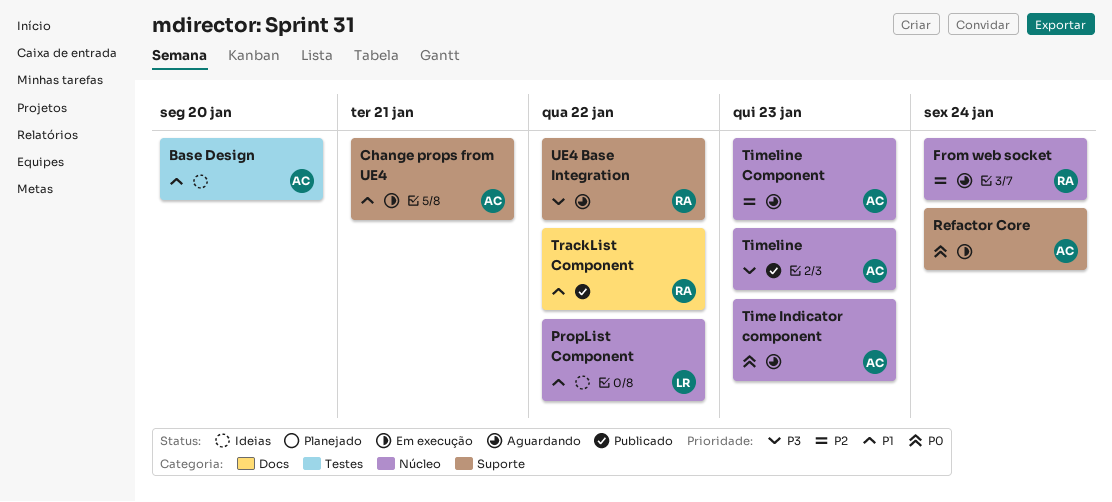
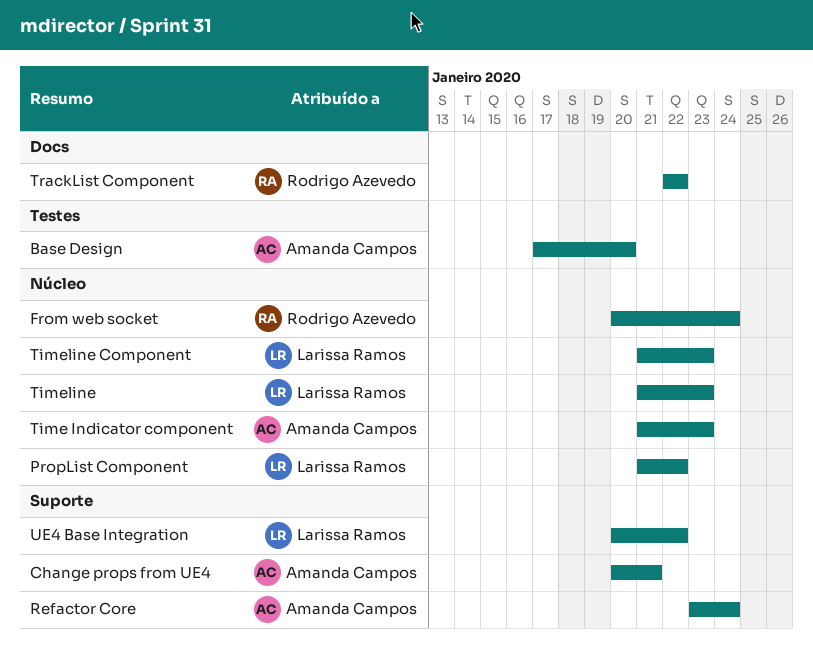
Timeline, owner: Amanda Campos -> Larissa Ramos
Timeline Component, owner: Amanda Campos -> Larissa Ramos
UE4 Base Integration, owner: Rodrigo Azevedo -> Larissa Ramos

